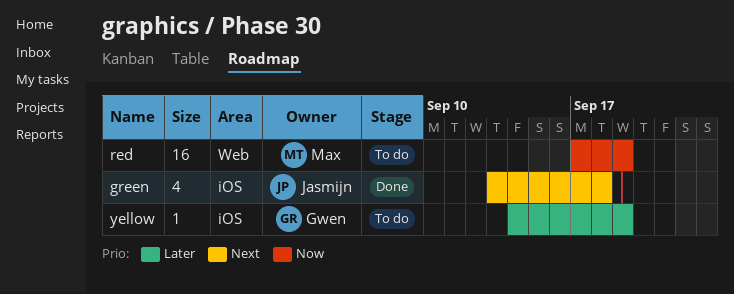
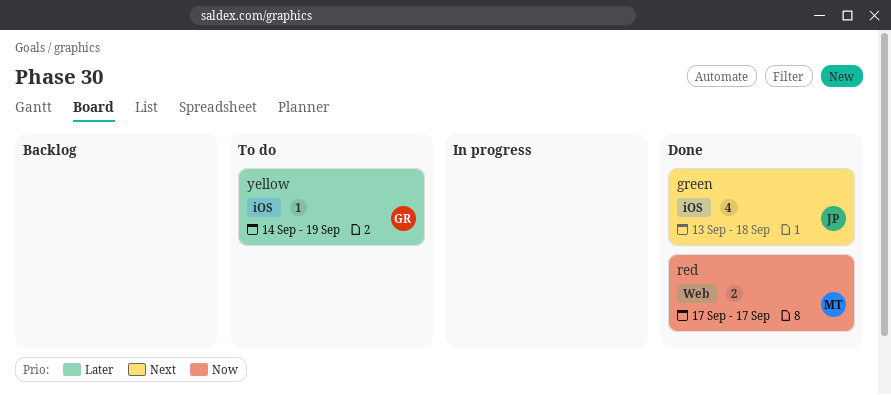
red, status: To do -> Done
red, estimate: 16 -> 2
red, due: Sep 19 -> Sep 17

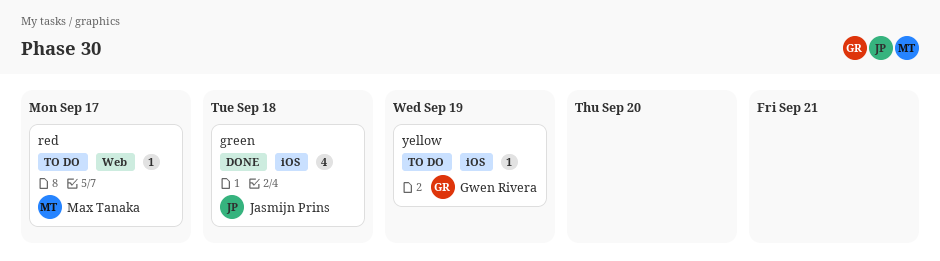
red, status: Done -> To do
red, estimate: 2 -> 1

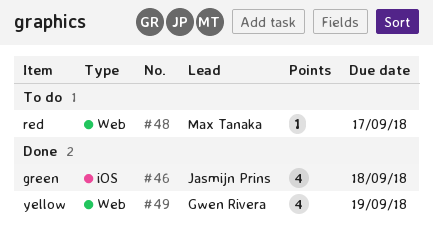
yellow, status: To do -> Done
yellow, label: iOS -> Web
yellow, estimate: 1 -> 4

